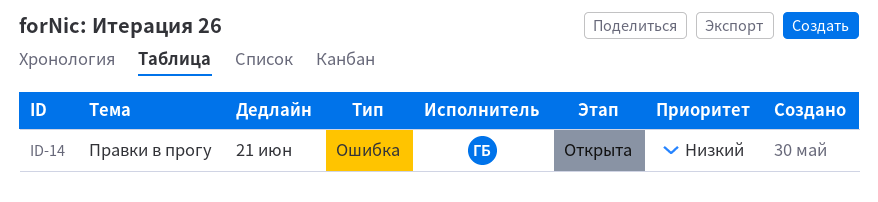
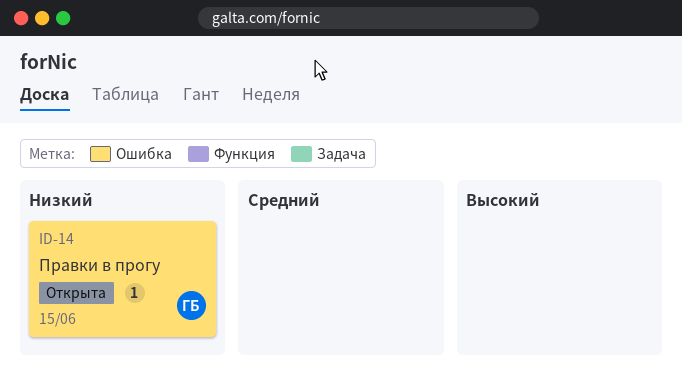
ID-14, due: Jun 21 -> Jun 15

